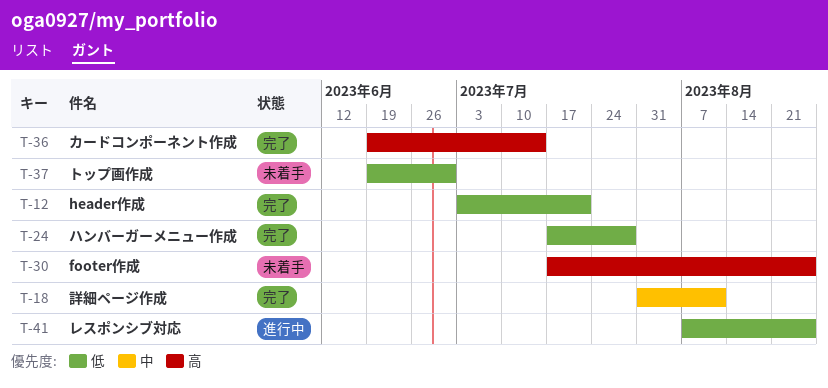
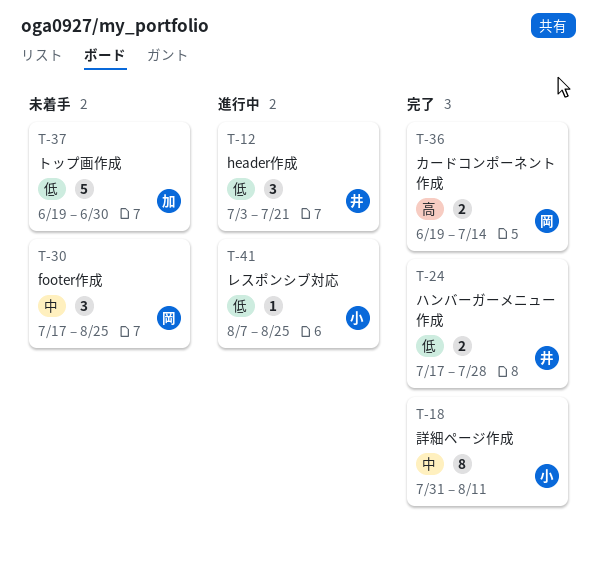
T-12, status: 完了 -> 進行中
T-30, priority: 高 -> 中

